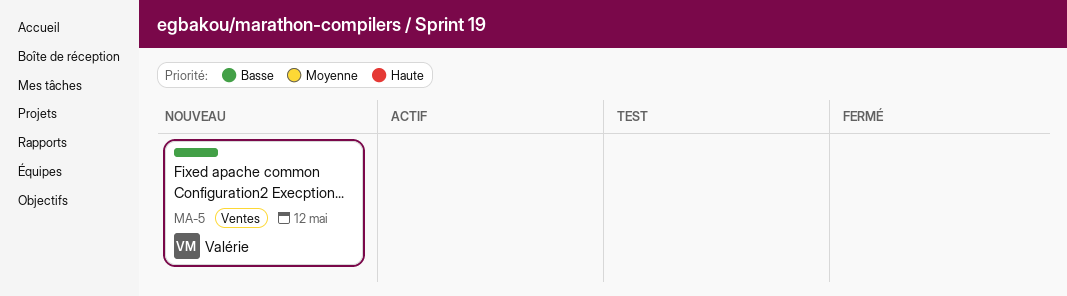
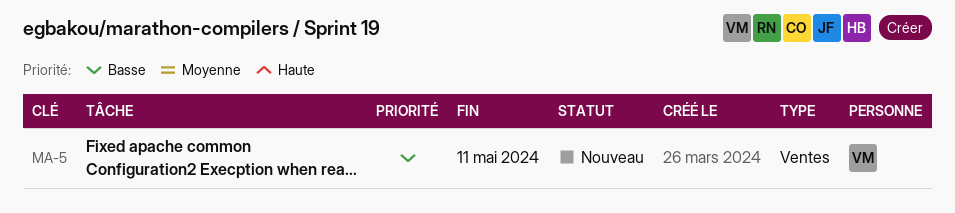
MA-5, due: May 12 -> May 11

